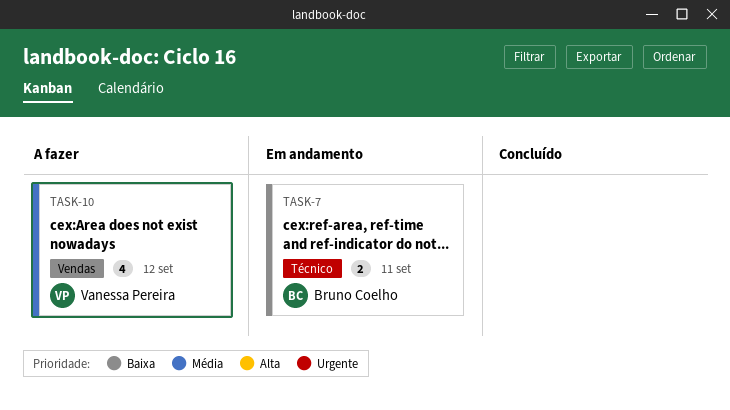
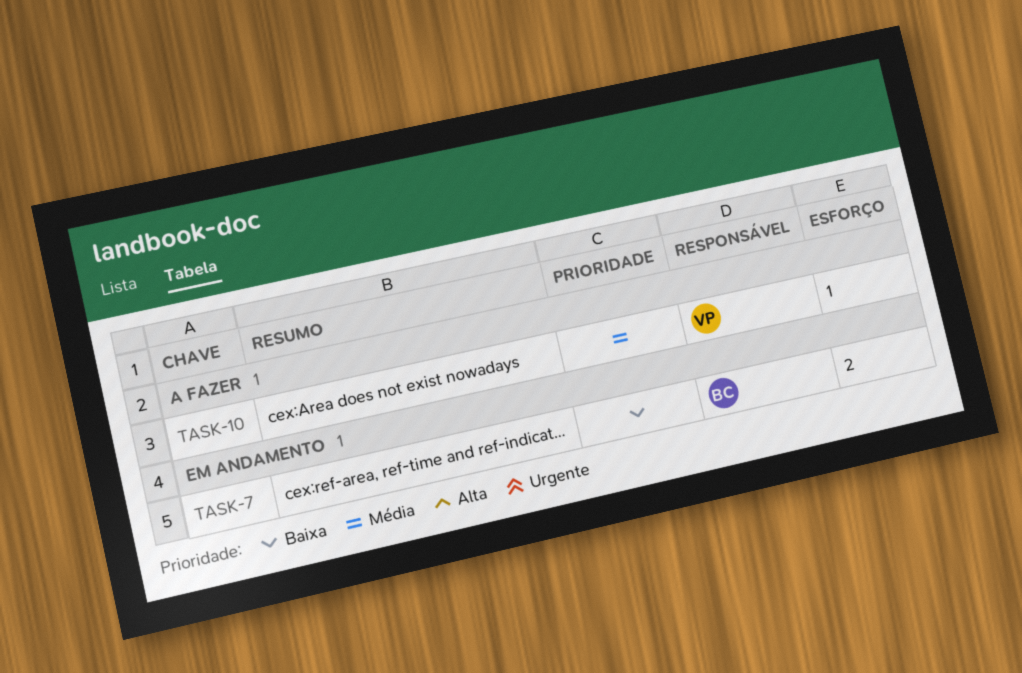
TASK-10, estimate: 4 -> 1

